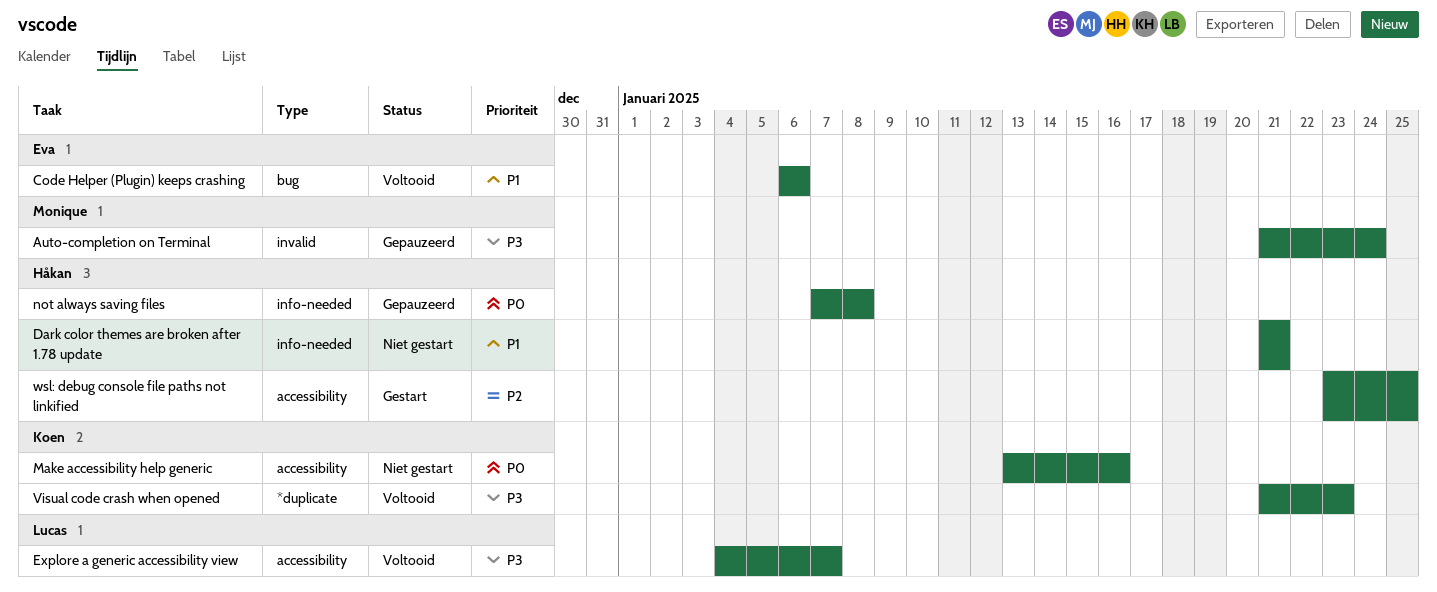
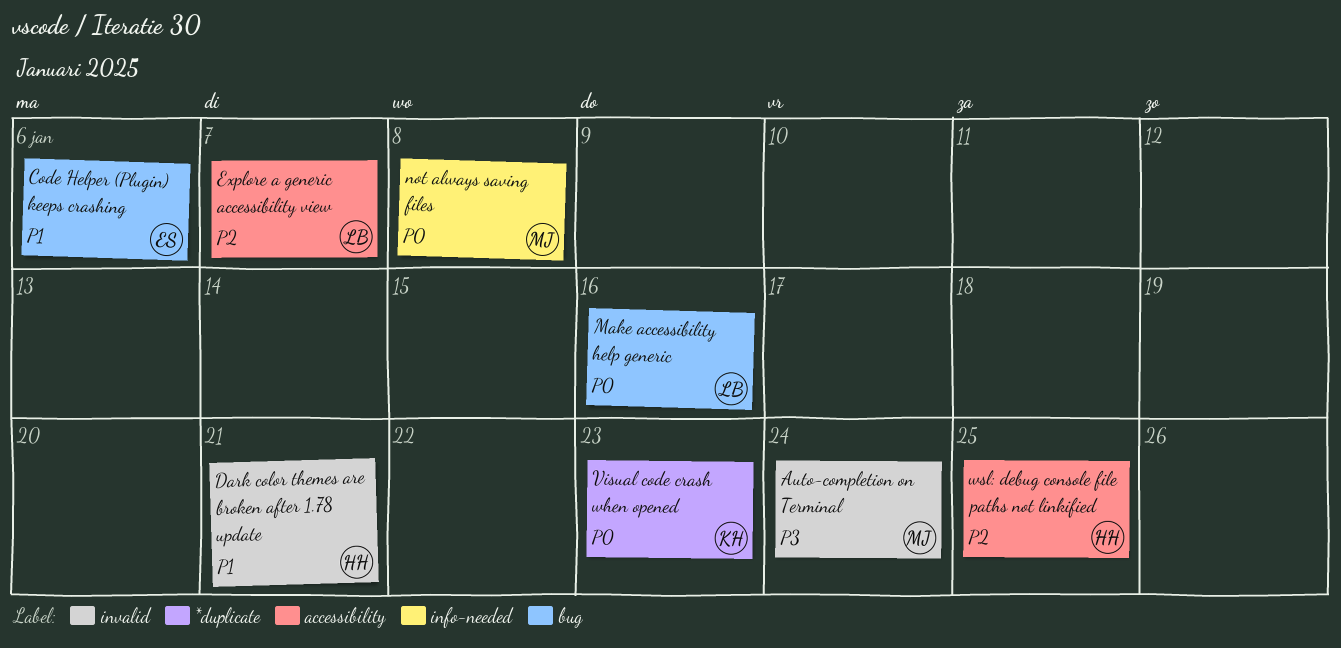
Dark color themes are broken after 1.78 update, label: info-needed -> invalid
Explore a generic accessibility view, priority: P3 -> P2
Make accessibility help generic, owner: Koen -> Lucas
Make accessibility help generic, label: accessibility -> bug
not always saving files, owner: Håkan -> Monique
Visual code crash when opened, priority: P3 -> P0

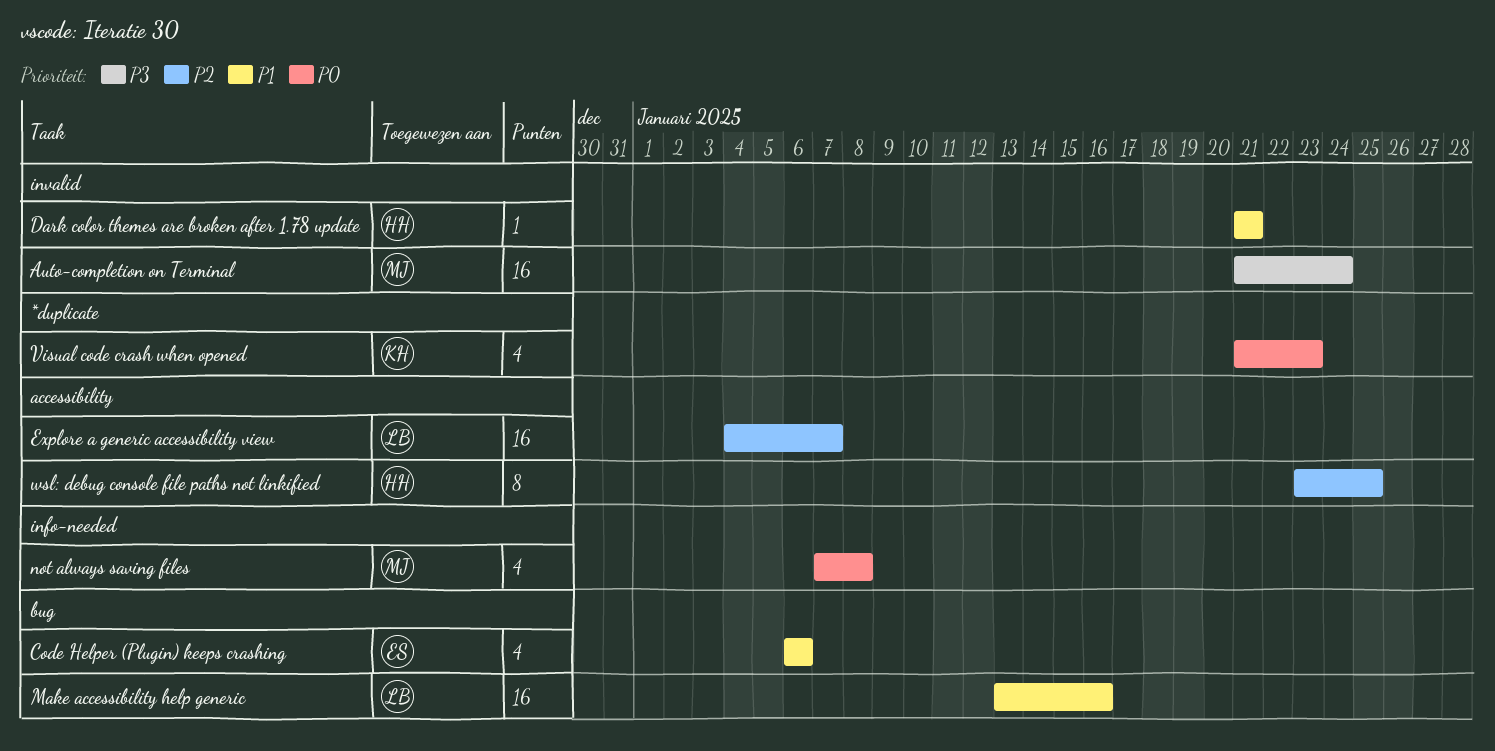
Make accessibility help generic, priority: P0 -> P1

